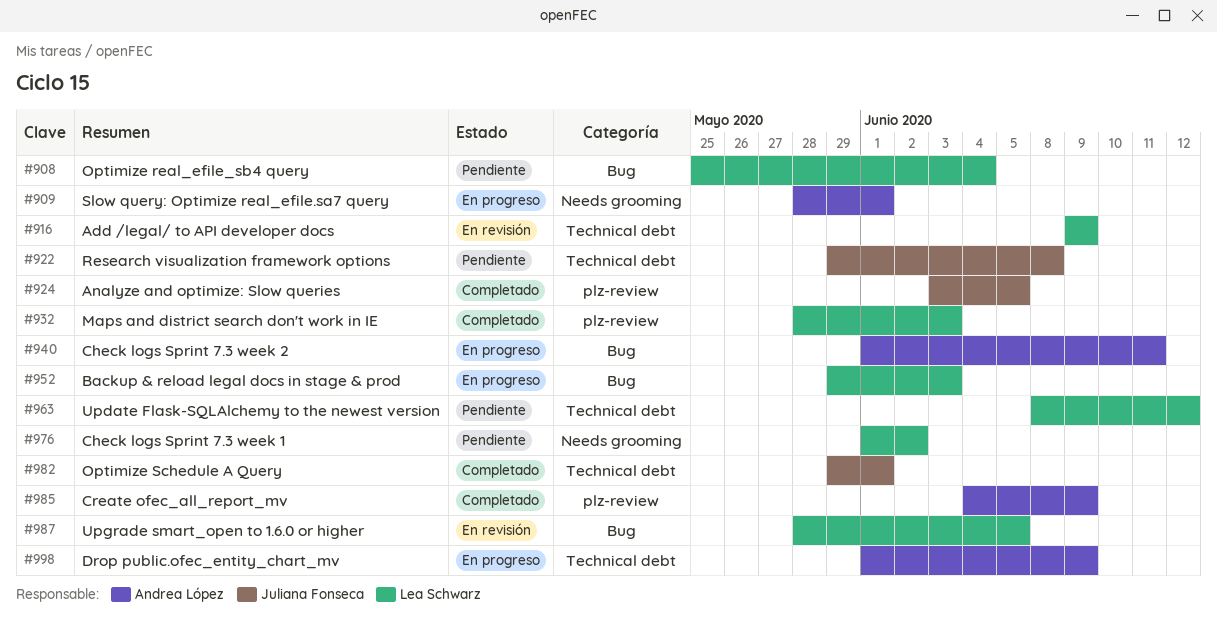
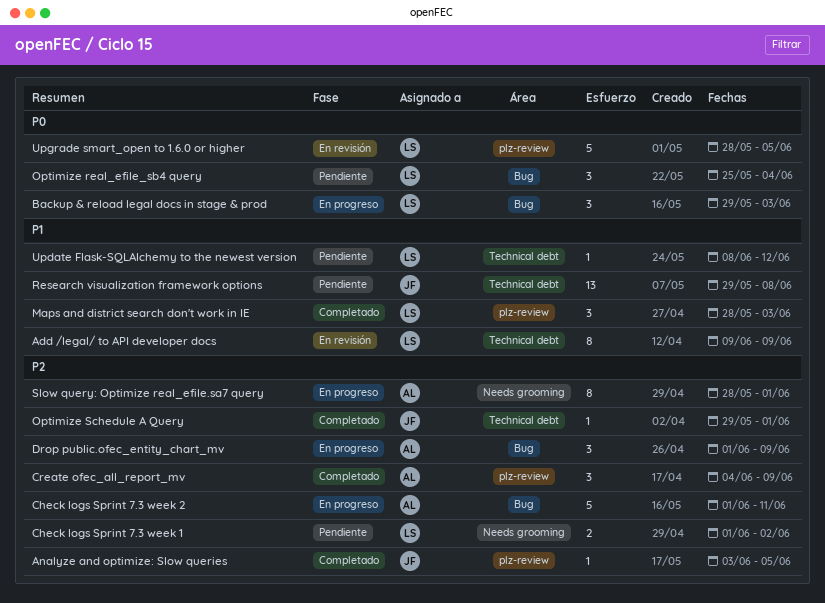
Drop public.ofec_entity_chart_mv, label: Technical debt -> Bug
Upgrade smart_open to 1.6.0 or higher, label: Bug -> plz-review

